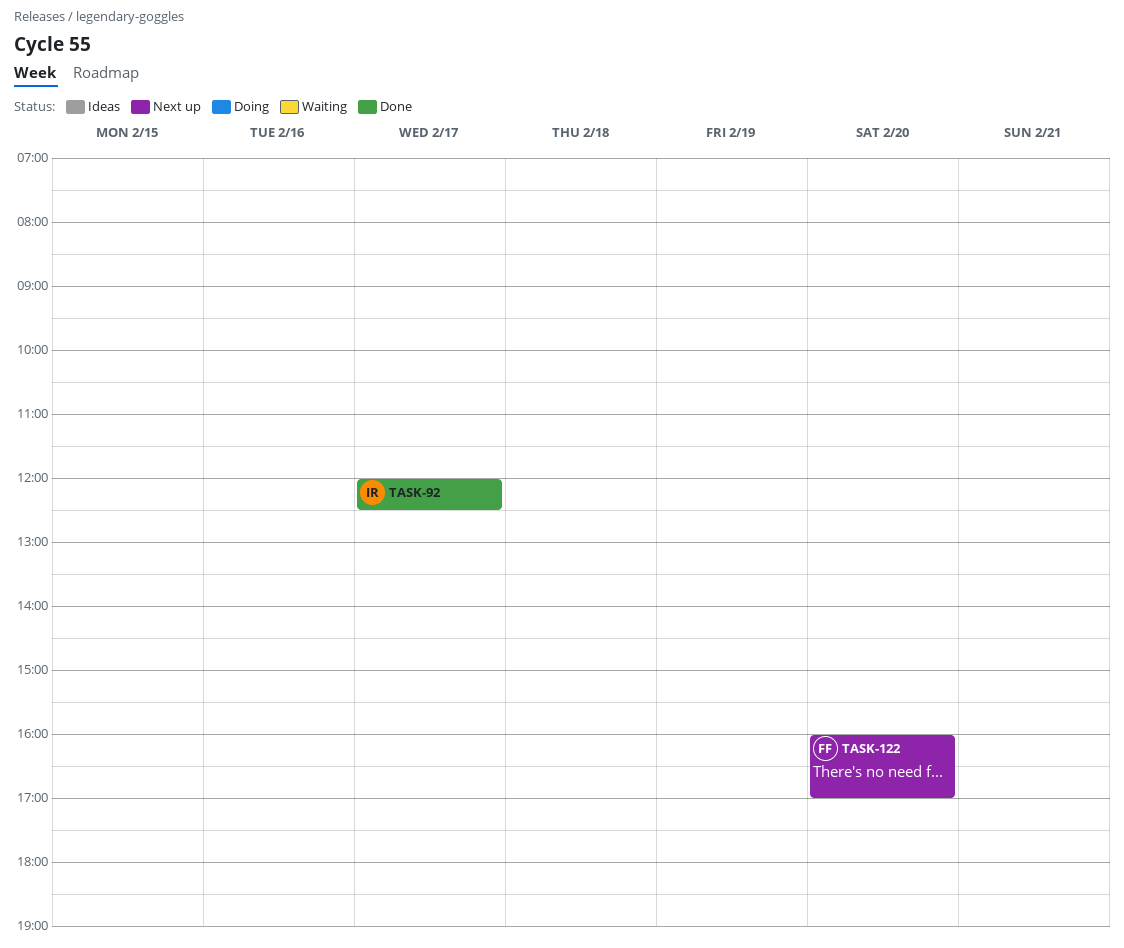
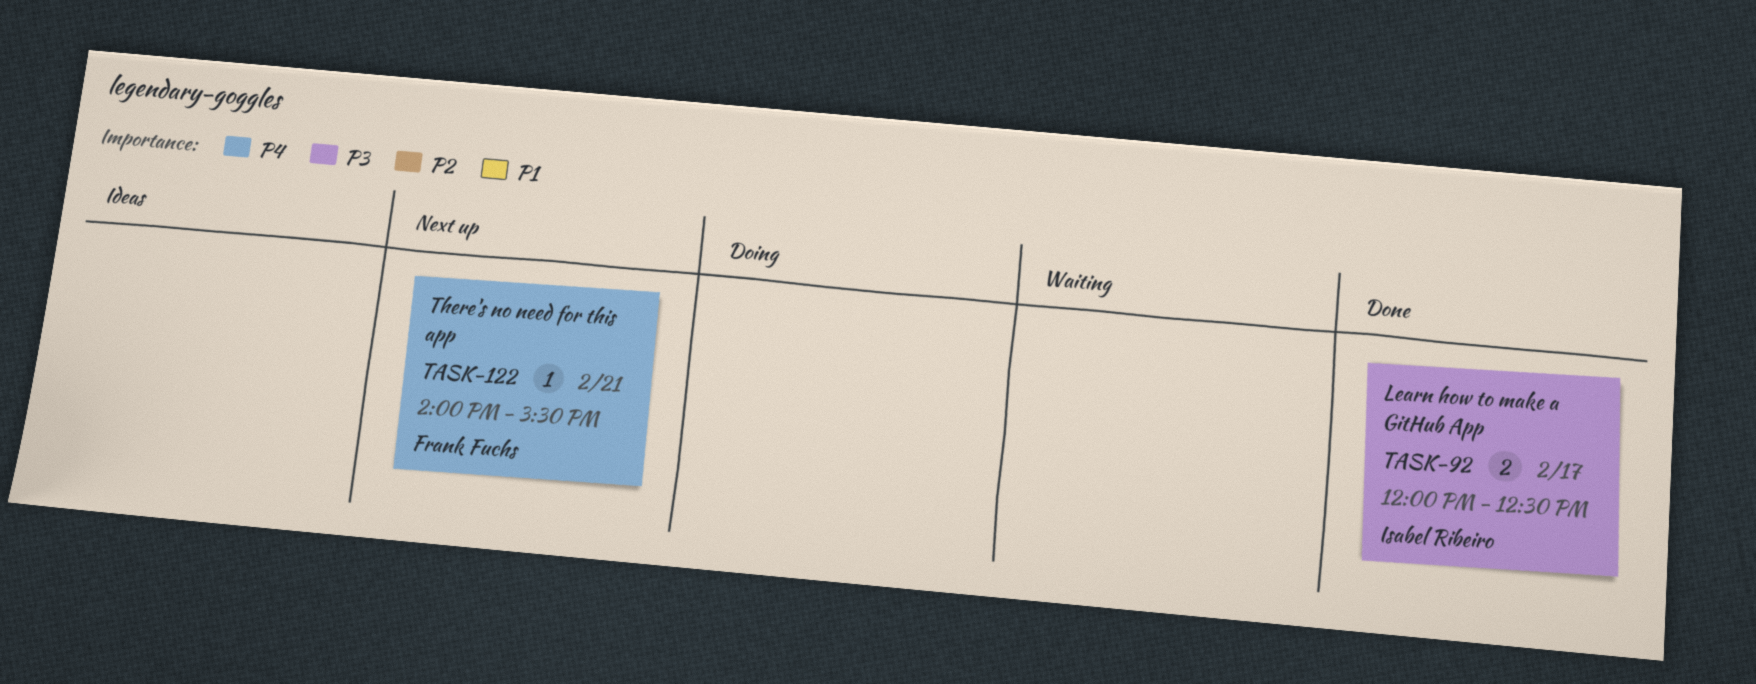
TASK-122, day: Feb 20 -> Feb 21
TASK-122, begins: 16:00 -> 14:00
TASK-122, ends: 17:00 -> 15:30

